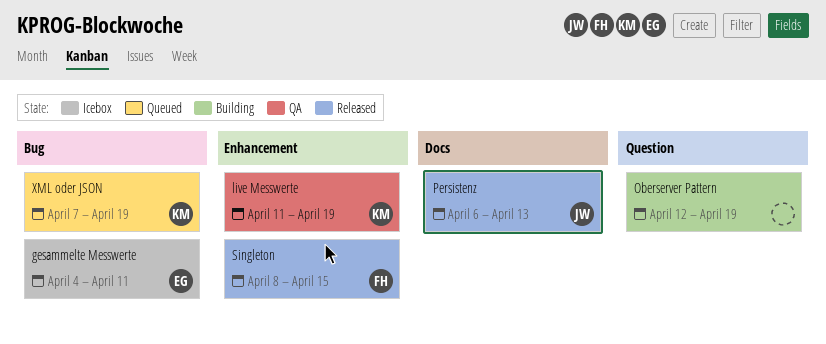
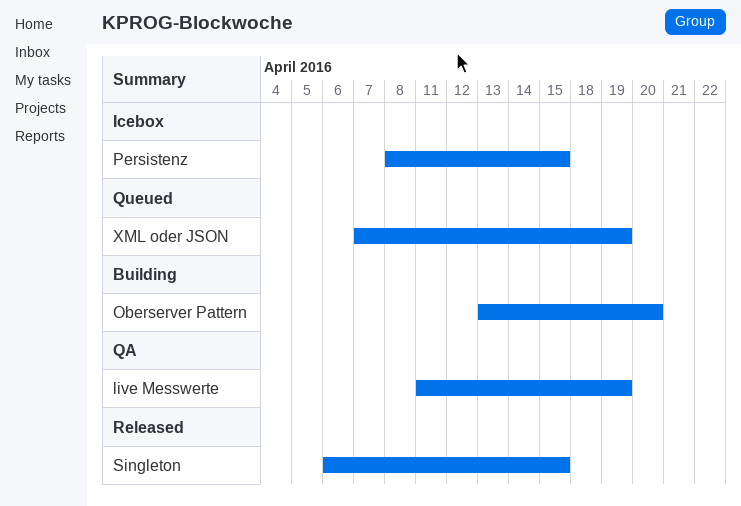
gesammelte Messwerte: present -> none
Oberserver Pattern, start: Apr 12 -> Apr 13
Oberserver Pattern, due: Apr 19 -> Apr 20
Persistenz, status: Released -> Icebox
Persistenz, start: Apr 6 -> Apr 8
Persistenz, due: Apr 13 -> Apr 15
Singleton, start: Apr 8 -> Apr 6

